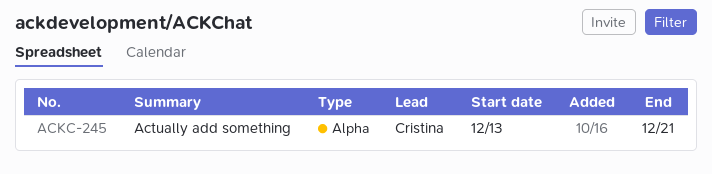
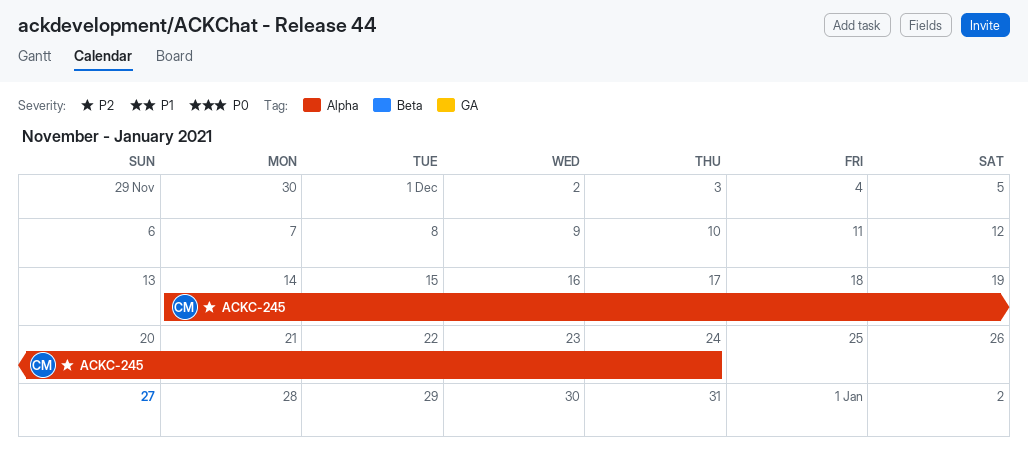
ACKC-245, start: Dec 13 -> Dec 14
ACKC-245, due: Dec 21 -> Dec 24

